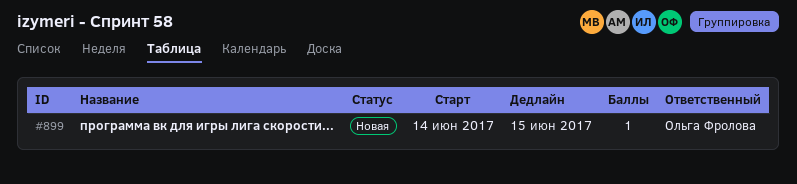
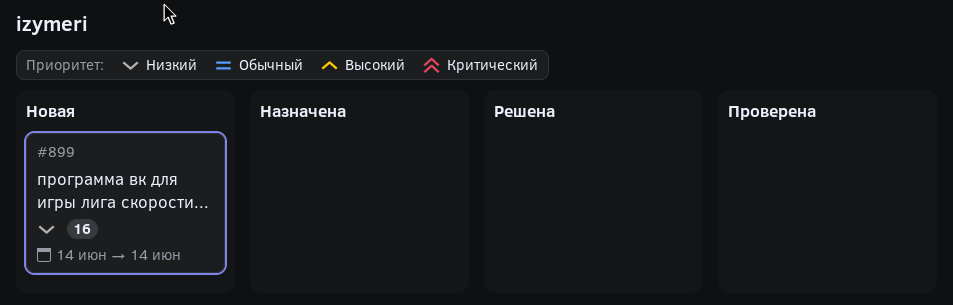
#899, estimate: 1 -> 16
#899, due: Jun 15 -> Jun 14

